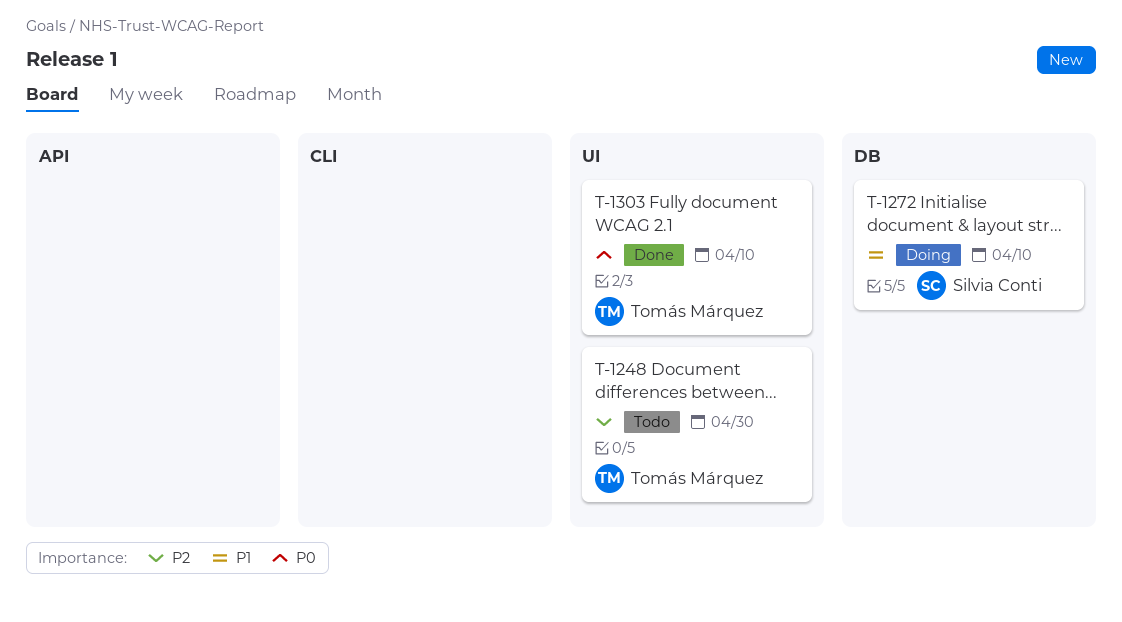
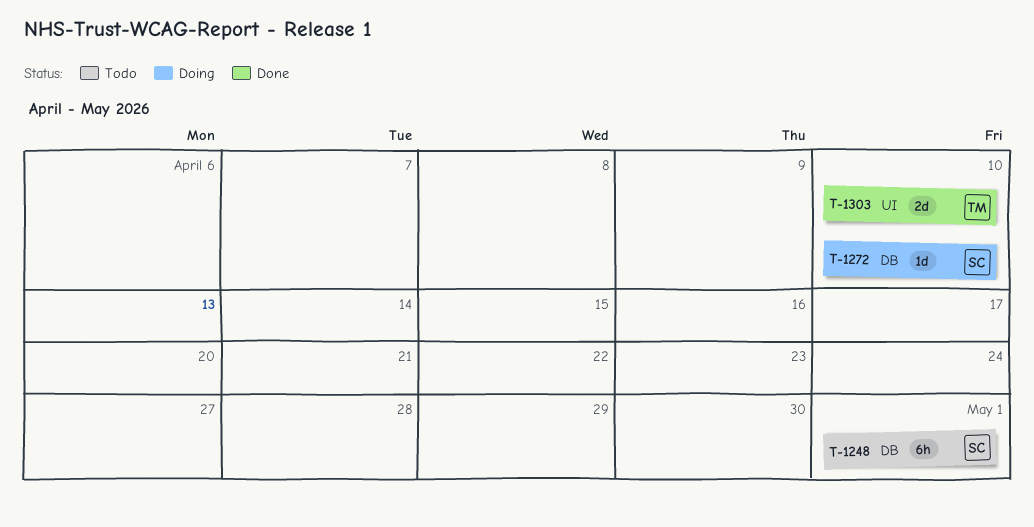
T-1248, owner: Tomás Márquez -> Silvia Conti
T-1248, label: UI -> DB
T-1248, due: Apr 30 -> May 1

